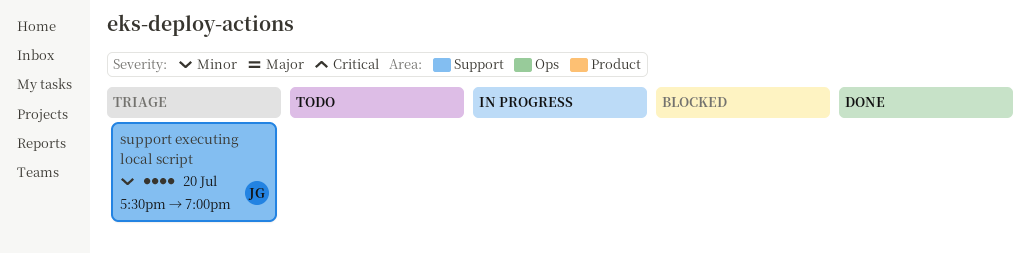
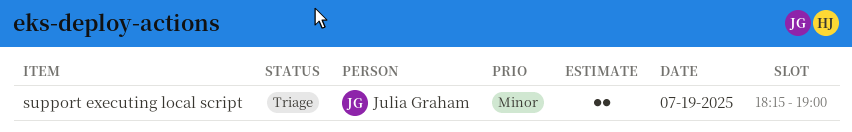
support executing local script, estimate: 4 -> 2
support executing local script, day: Jul 20 -> Jul 19
support executing local script, begins: 17:30 -> 18:15

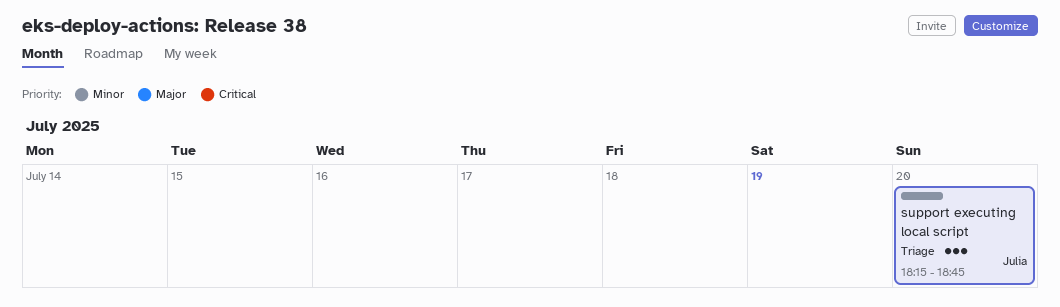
support executing local script, estimate: 2 -> 3
support executing local script, day: Jul 19 -> Jul 20
support executing local script, ends: 19:00 -> 18:45

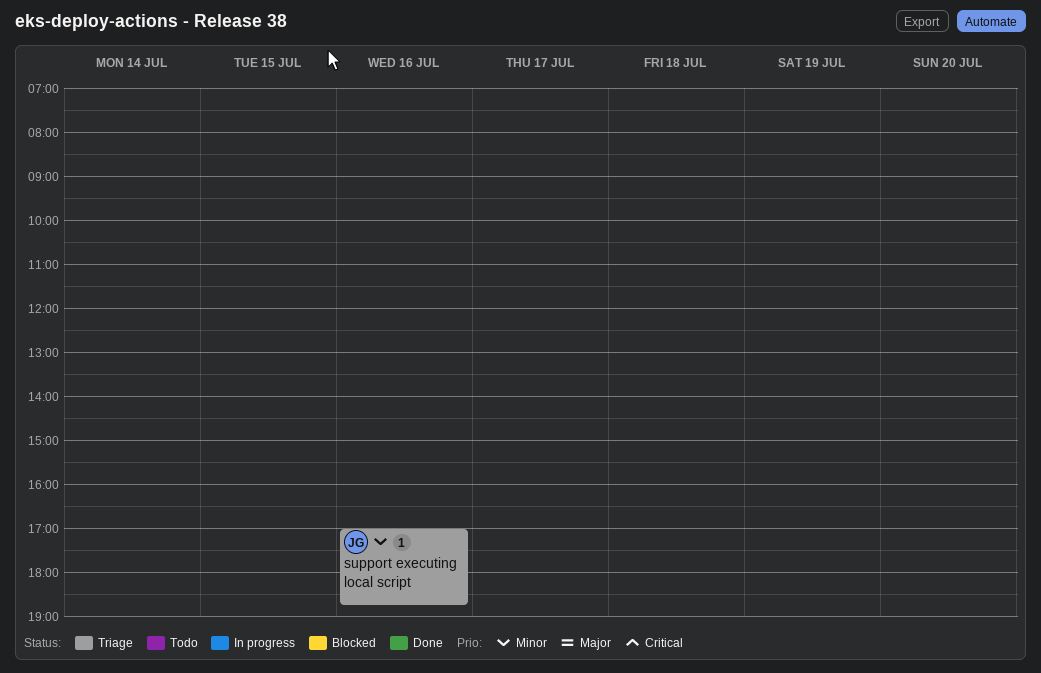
support executing local script, estimate: 3 -> 1
support executing local script, day: Jul 20 -> Jul 16
support executing local script, begins: 18:15 -> 17:00

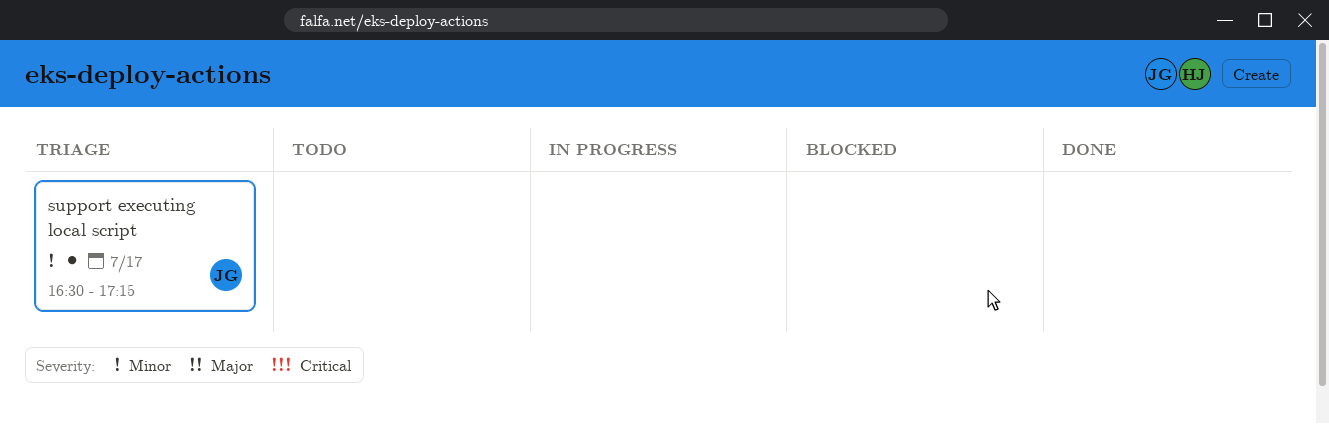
support executing local script, day: Jul 16 -> Jul 17
support executing local script, begins: 17:00 -> 16:30
support executing local script, ends: 18:45 -> 17:15

